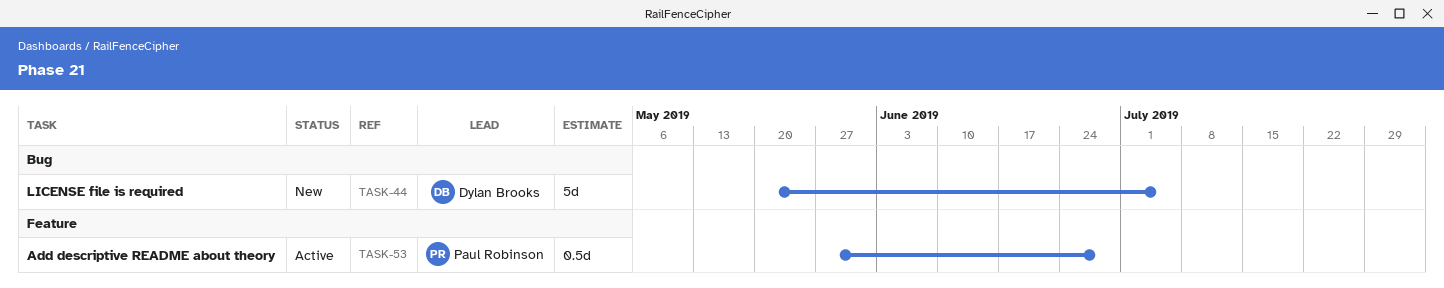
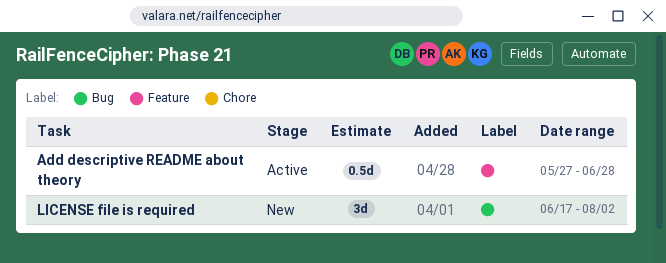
LICENSE file is required, estimate: 5d -> 3d
LICENSE file is required, start: May 20 -> Jun 17
LICENSE file is required, due: Jul 5 -> Aug 2

